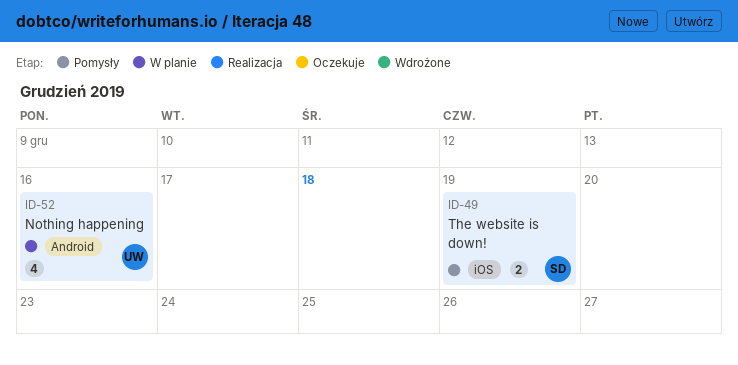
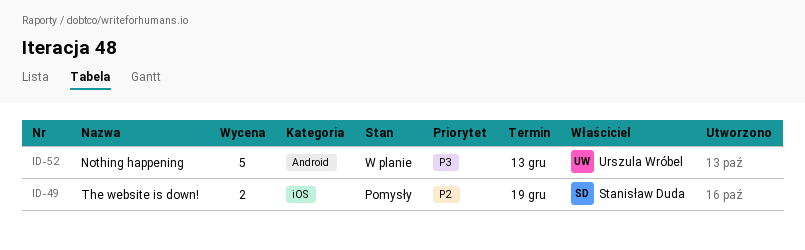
ID-52, estimate: 4 -> 5
ID-52, due: Dec 16 -> Dec 13

